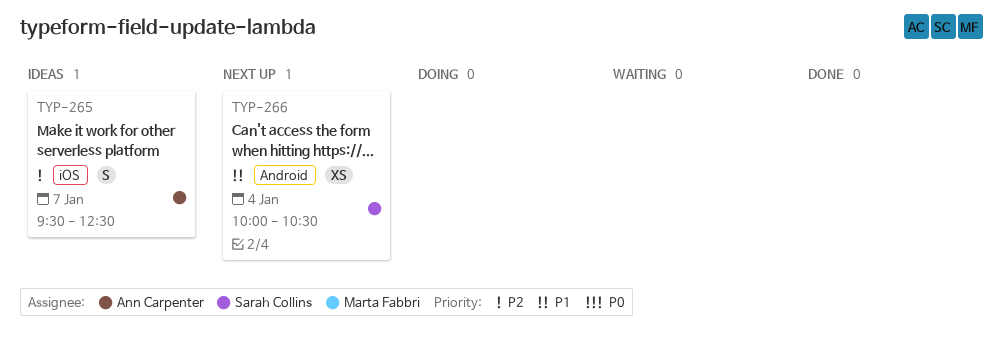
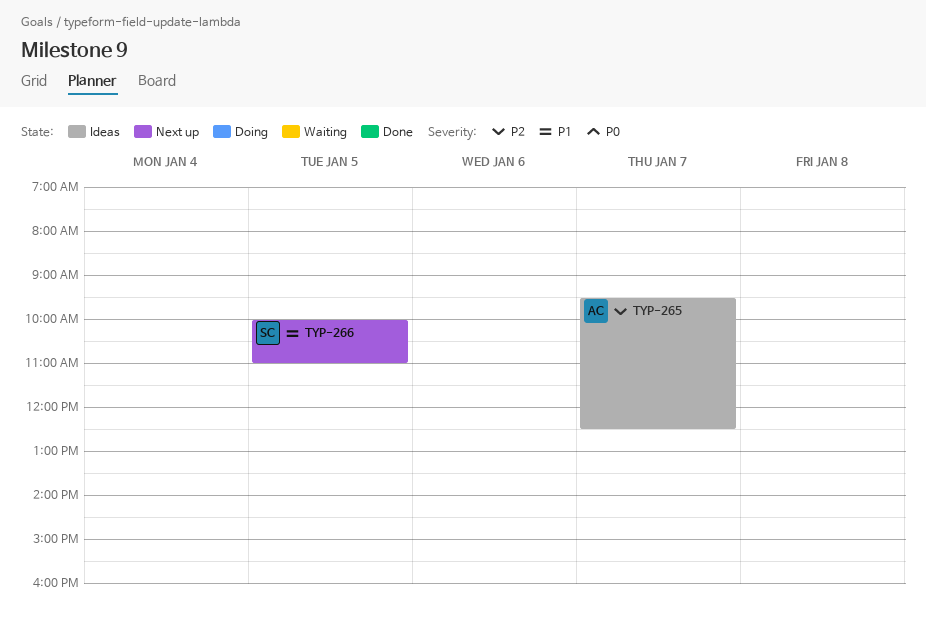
TYP-266, day: Jan 4 -> Jan 5
TYP-266, ends: 10:30 -> 11:00

